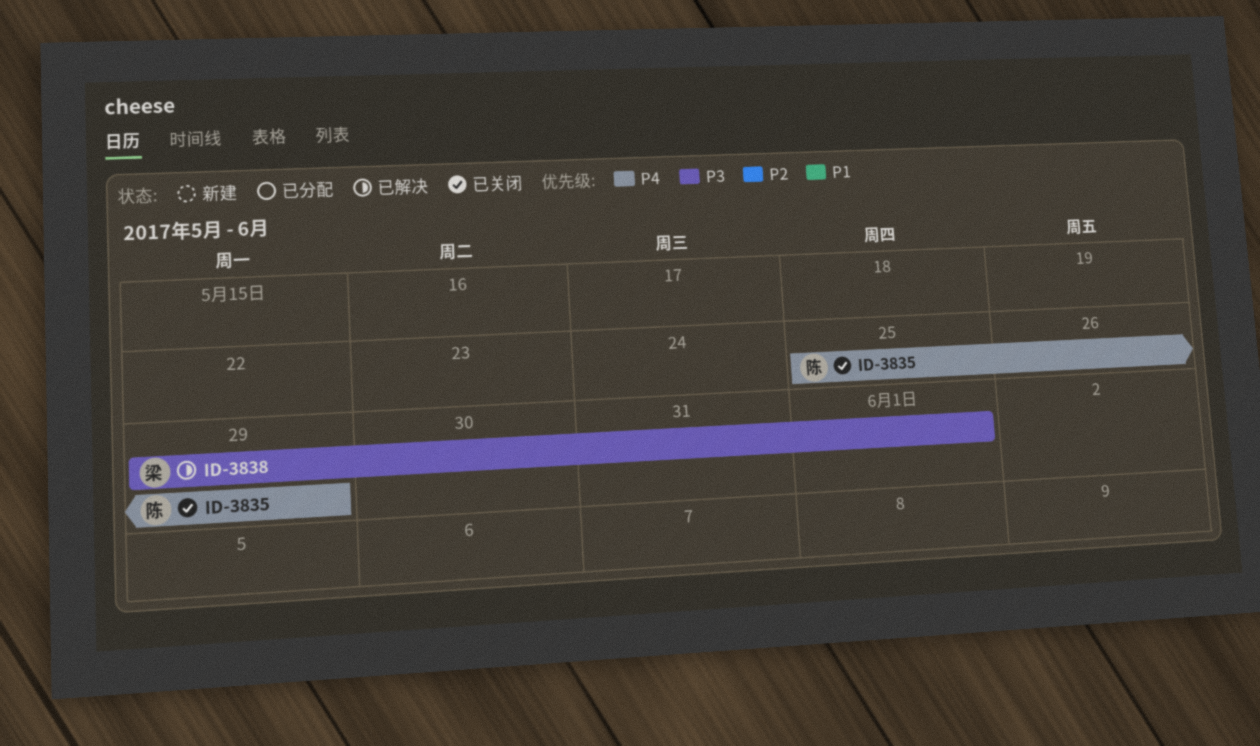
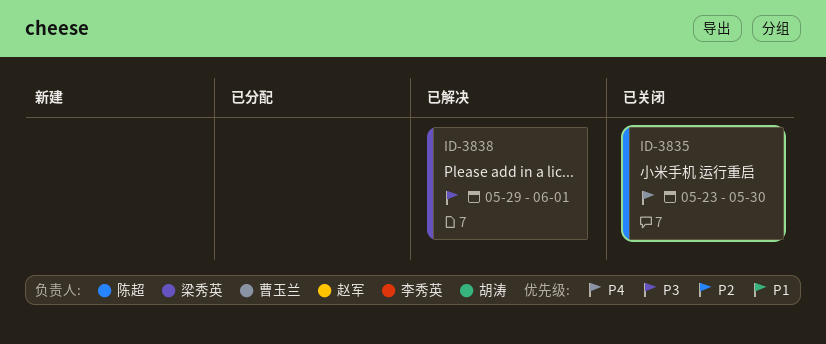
ID-3835, start: May 25 -> May 23
ID-3835, due: May 29 -> May 30

